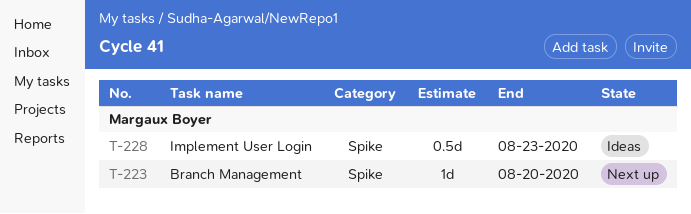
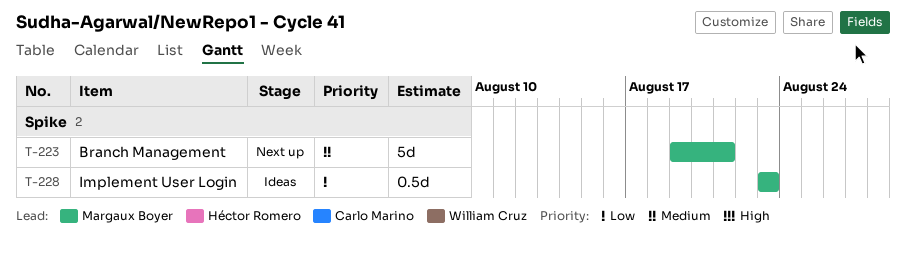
T-223, estimate: 1d -> 5d
T-223, due: Aug 20 -> Aug 21

